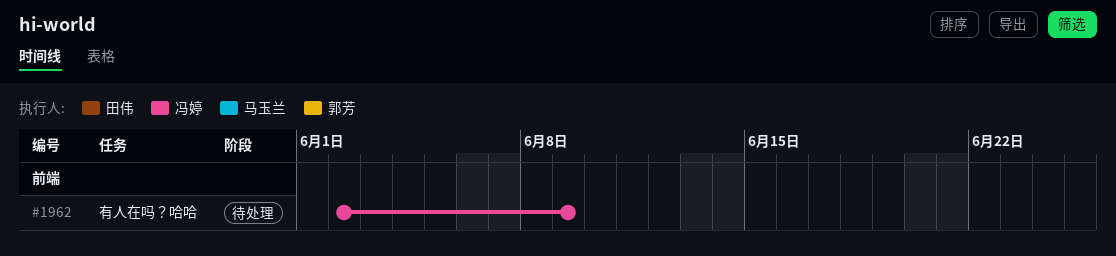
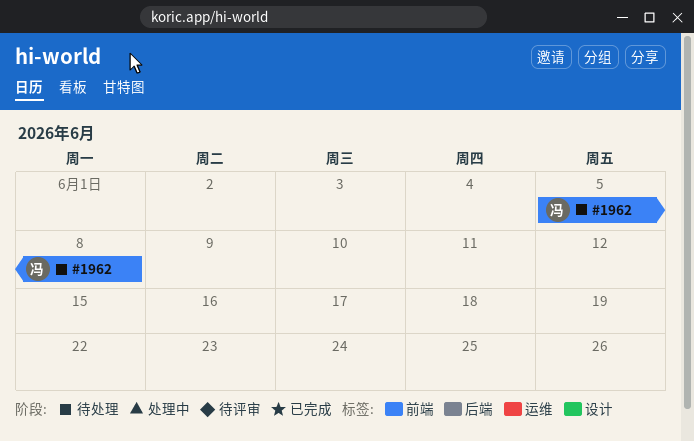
#1962, start: Jun 2 -> Jun 5
#1962, due: Jun 9 -> Jun 8

